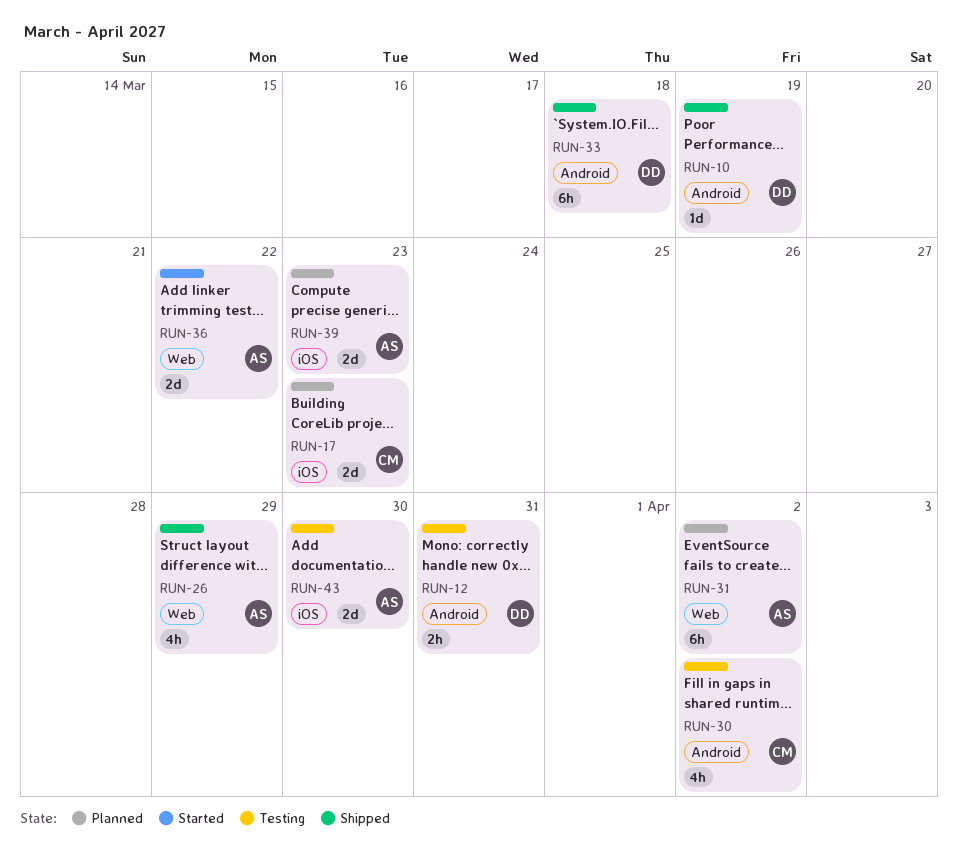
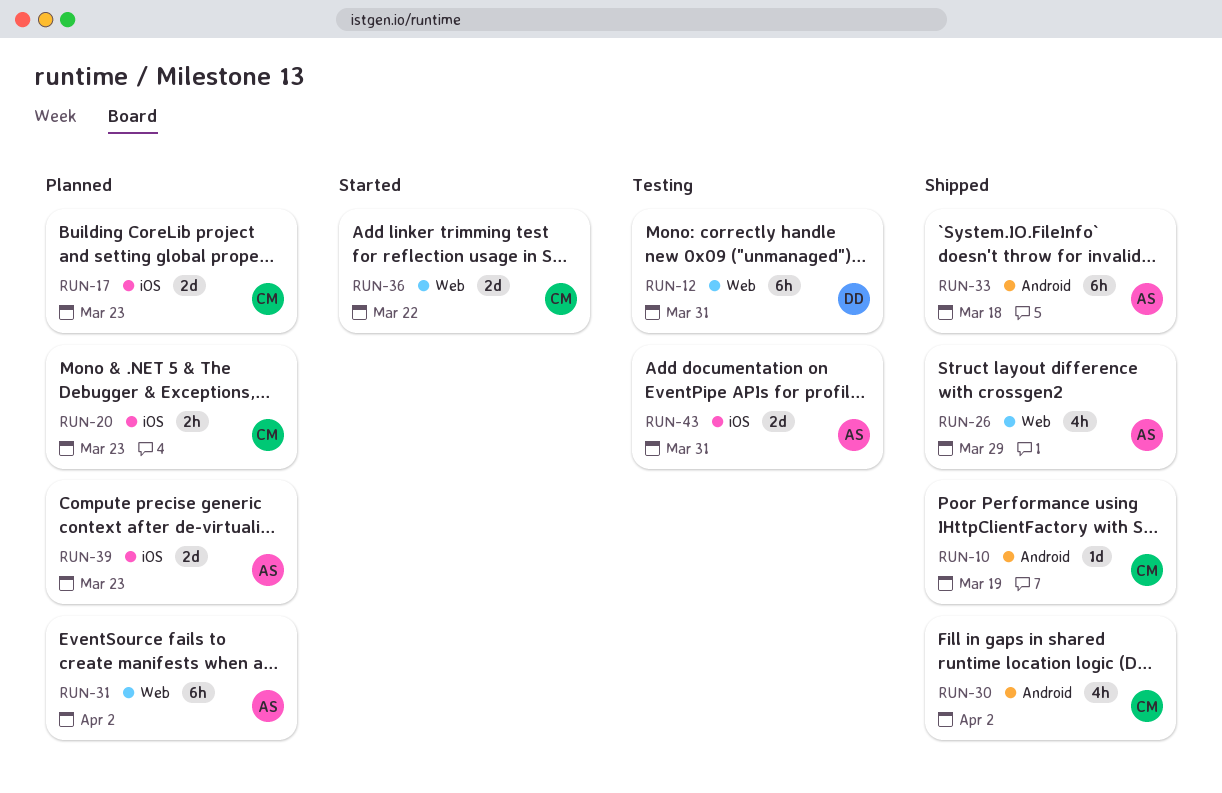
RUN-10, owner: DD -> CM
RUN-12, label: Android -> Web
RUN-12, estimate: 2h -> 6h
RUN-20: none -> present
RUN-30, status: Testing -> Shipped
RUN-33, owner: DD -> AS
RUN-36, owner: AS -> CM
RUN-43, due: Mar 30 -> Mar 31

